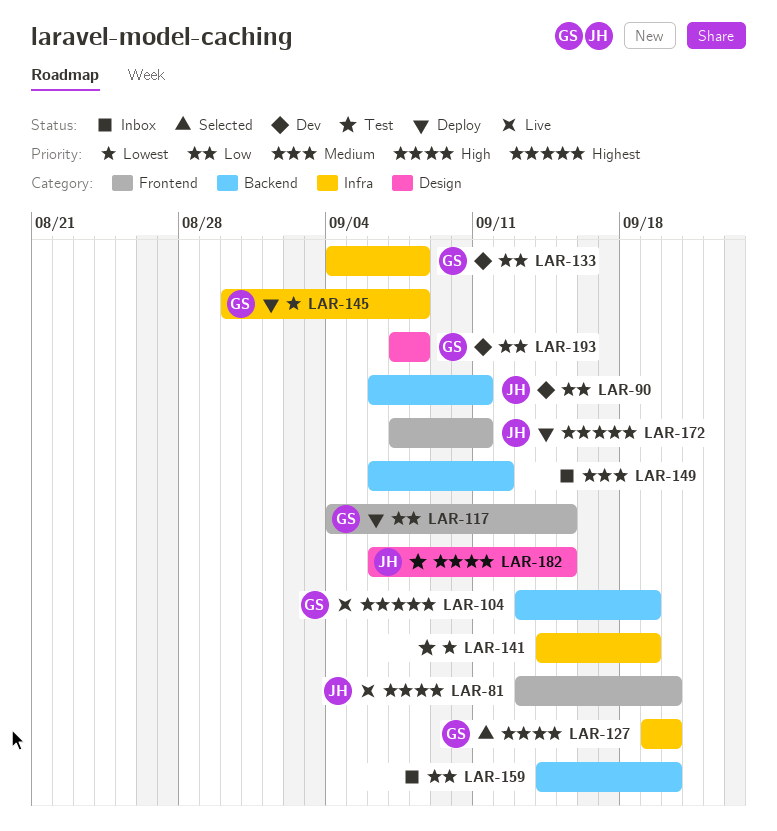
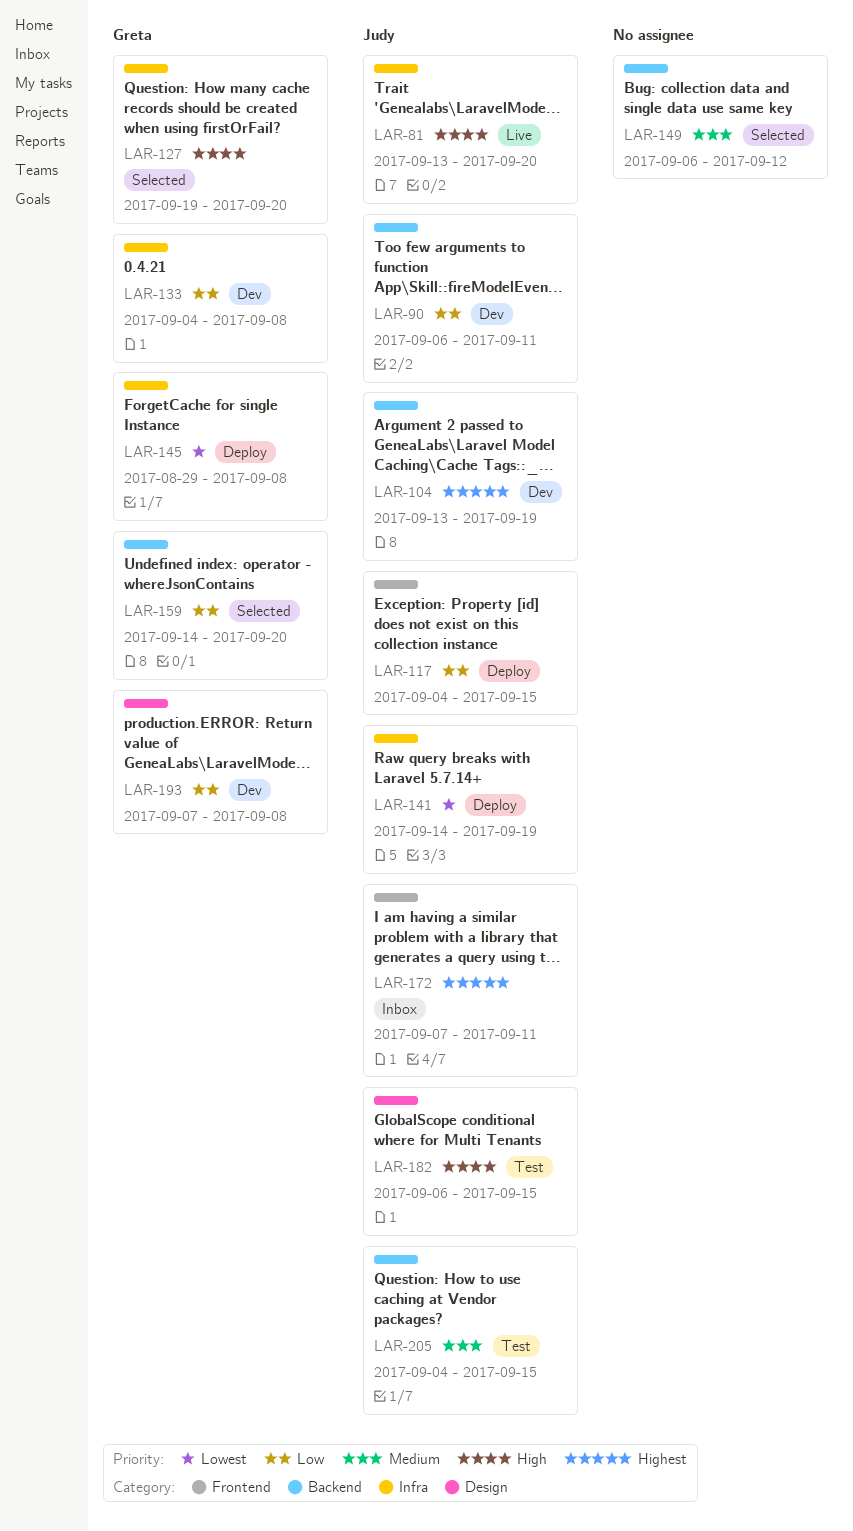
LAR-81, label: Frontend -> Infra
LAR-104, status: Live -> Dev
LAR-104, owner: Greta -> Judy
LAR-117, owner: Greta -> Judy
LAR-141, status: Test -> Deploy
LAR-141, owner: none -> Judy
LAR-145, start: Aug 30 -> Aug 29
LAR-149, status: Inbox -> Selected
LAR-159, status: Inbox -> Selected
LAR-159, owner: none -> Greta
LAR-172, status: Deploy -> Inbox
LAR-205: none -> present

